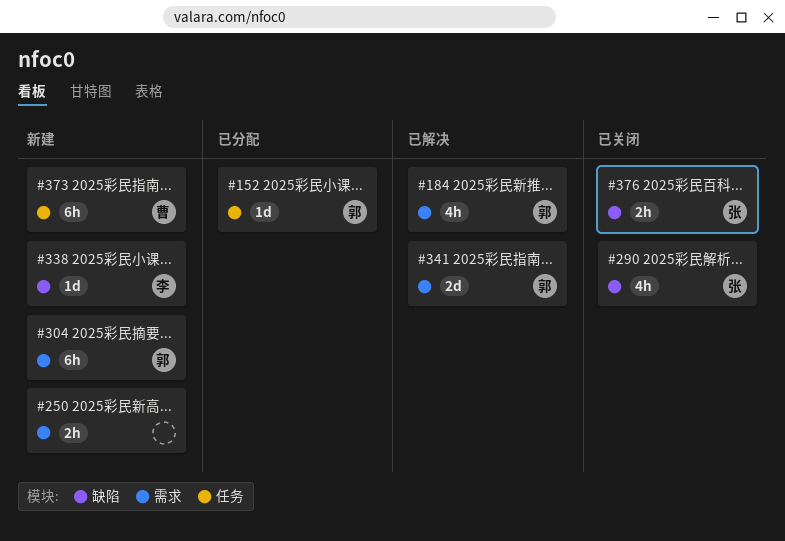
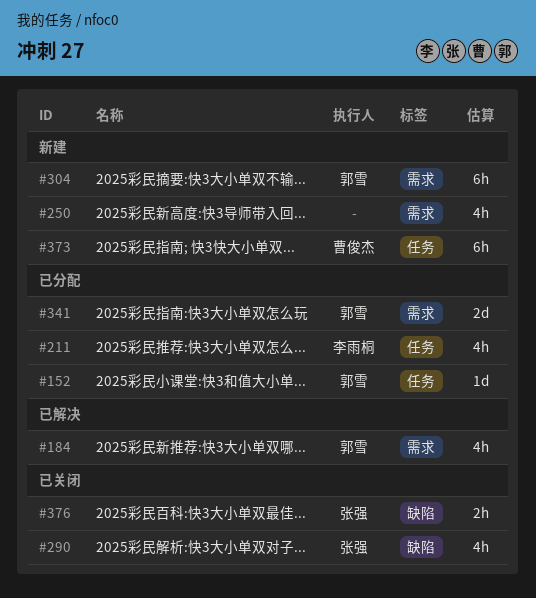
#211: none -> present
#250, estimate: 2h -> 4h
#338: present -> none
#341, status: 已解决 -> 已分配

